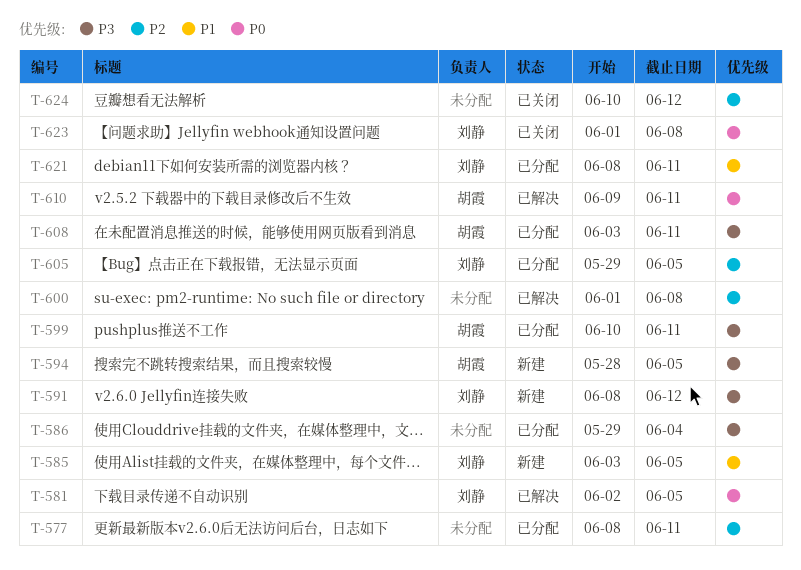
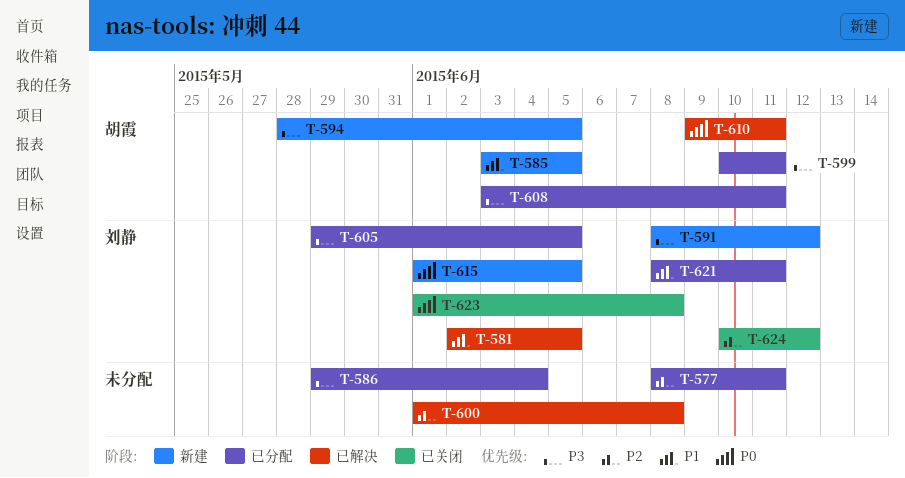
T-581, priority: P0 -> P1
T-585, owner: 刘静 -> 胡霞
T-605, priority: P2 -> P3
T-615: none -> present
T-624, owner: none -> 刘静

